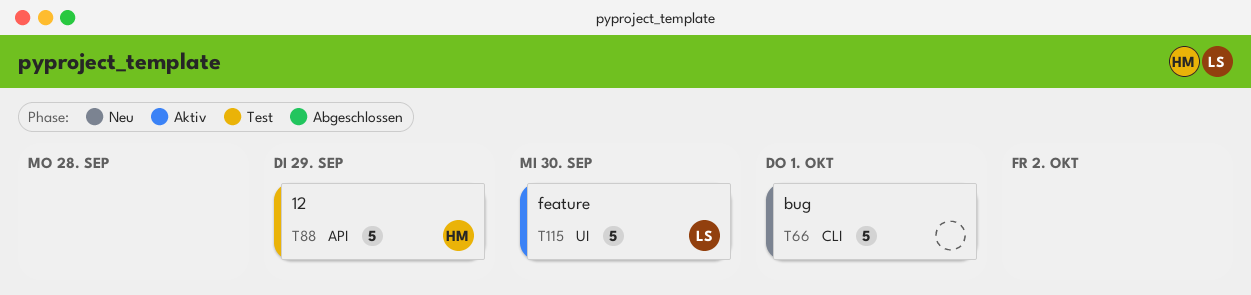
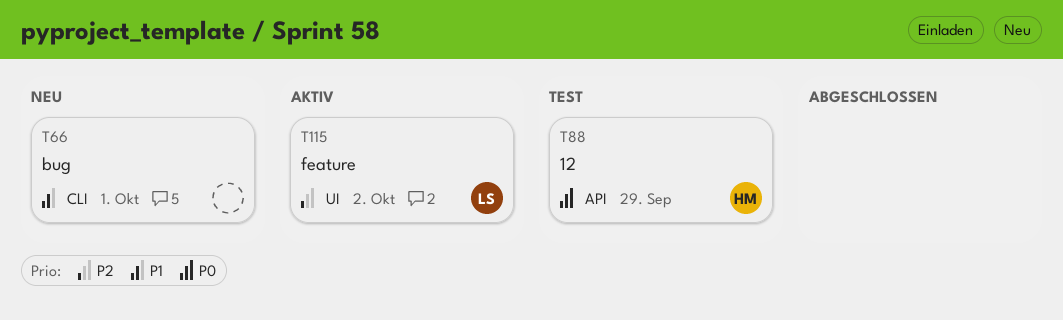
T115, due: Sep 30 -> Oct 2

